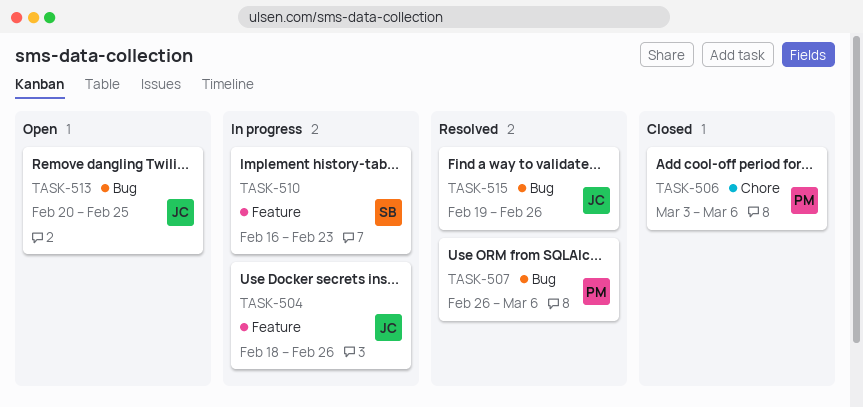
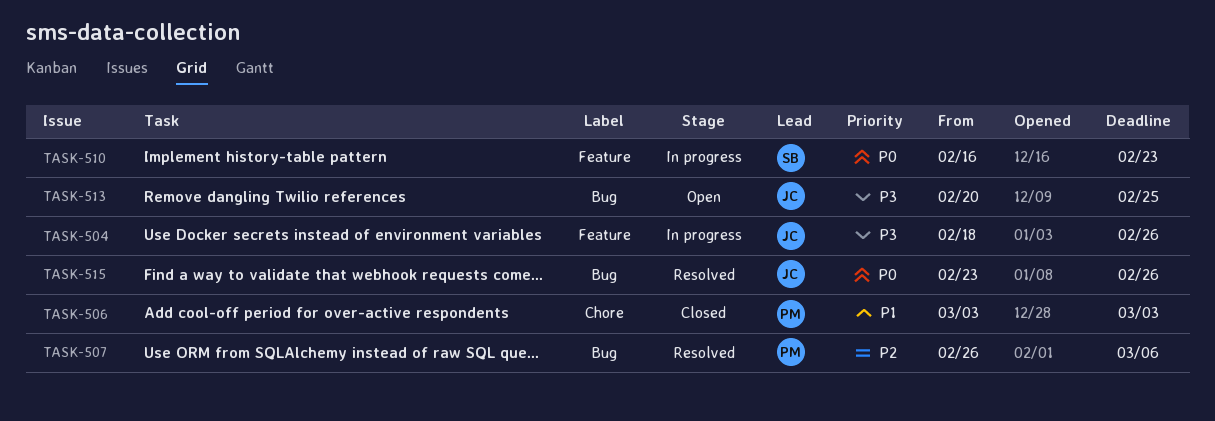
TASK-506, due: Mar 6 -> Mar 3
TASK-515, start: Feb 19 -> Feb 23

